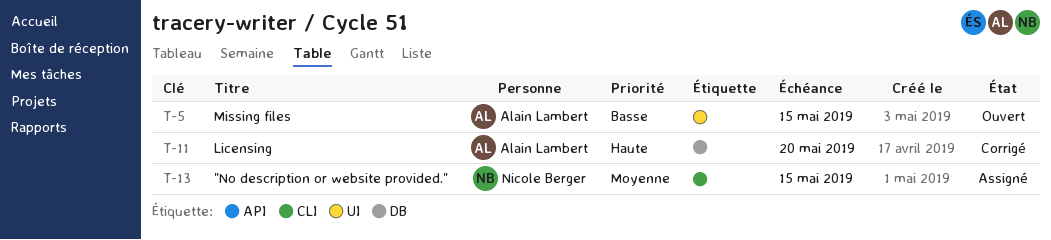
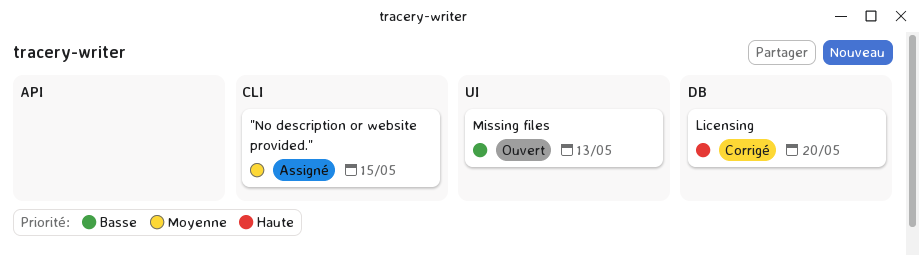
Missing files, due: May 15 -> May 13

